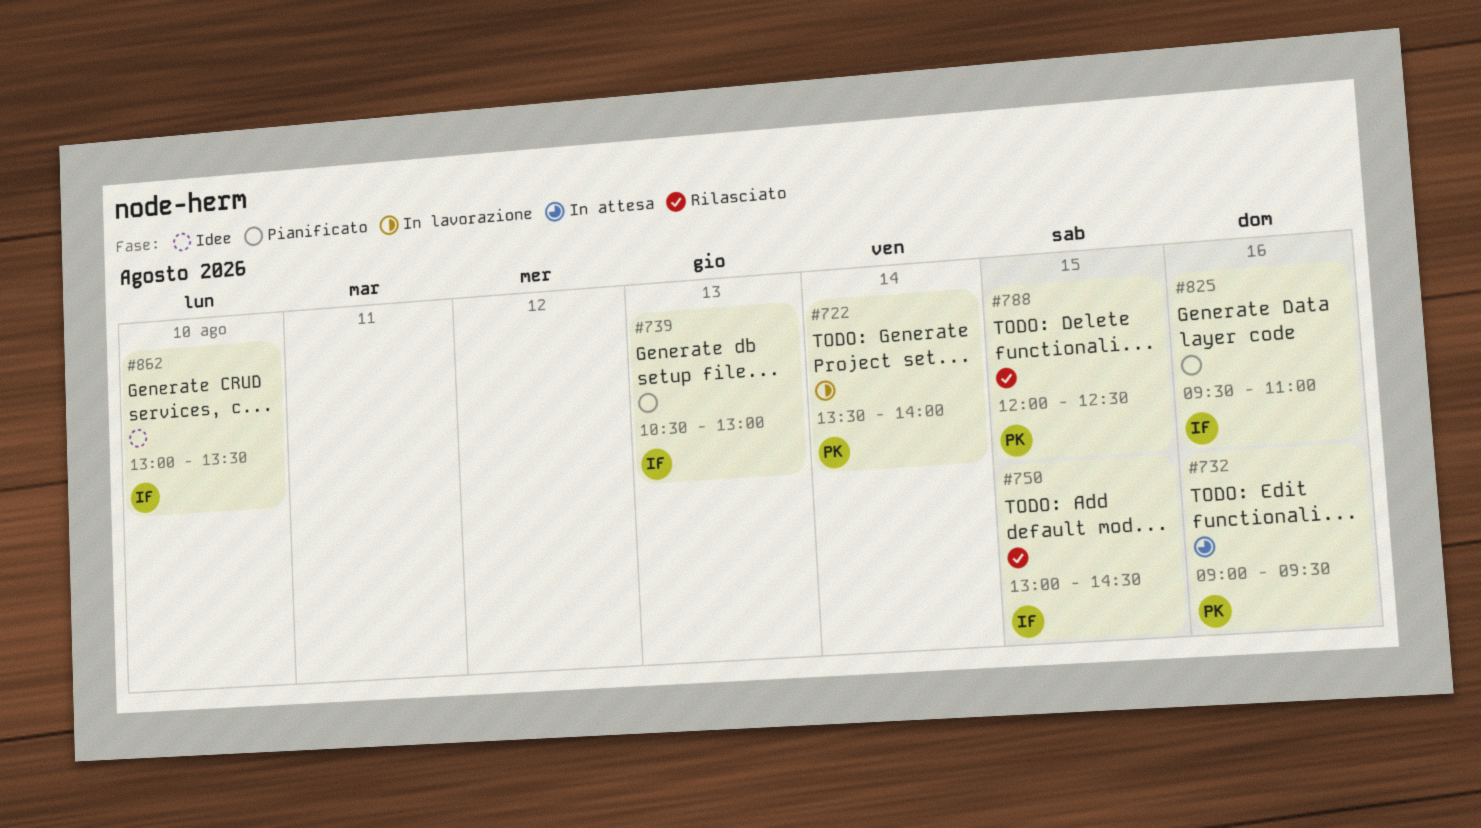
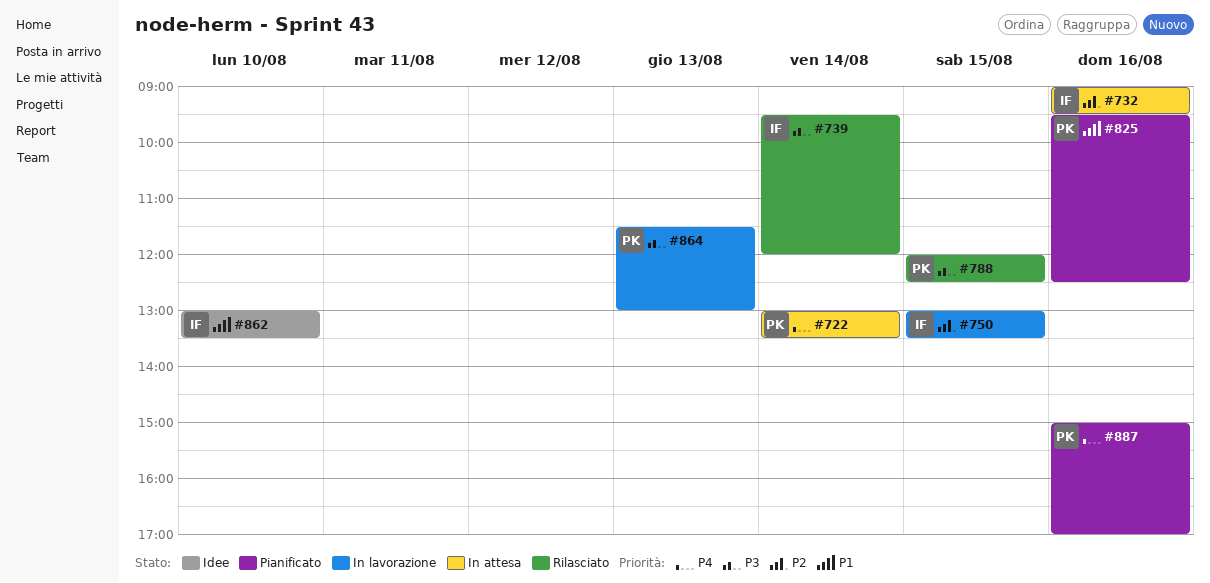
#722, status: In lavorazione -> In attesa
#722, begins: 13:30 -> 13:00
#722, ends: 14:00 -> 13:30
#732, owner: PK -> IF
#739, status: Pianificato -> Rilasciato
#739, day: Aug 13 -> Aug 14
#739, begins: 10:30 -> 09:30
#739, ends: 13:00 -> 12:00
#750, status: Rilasciato -> In lavorazione
#750, ends: 14:30 -> 13:30
#825, owner: IF -> PK
#825, ends: 11:00 -> 12:30
#864: none -> present
#887: none -> present

